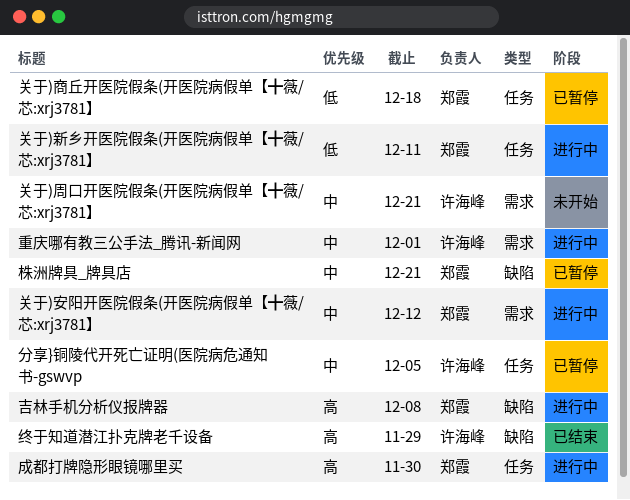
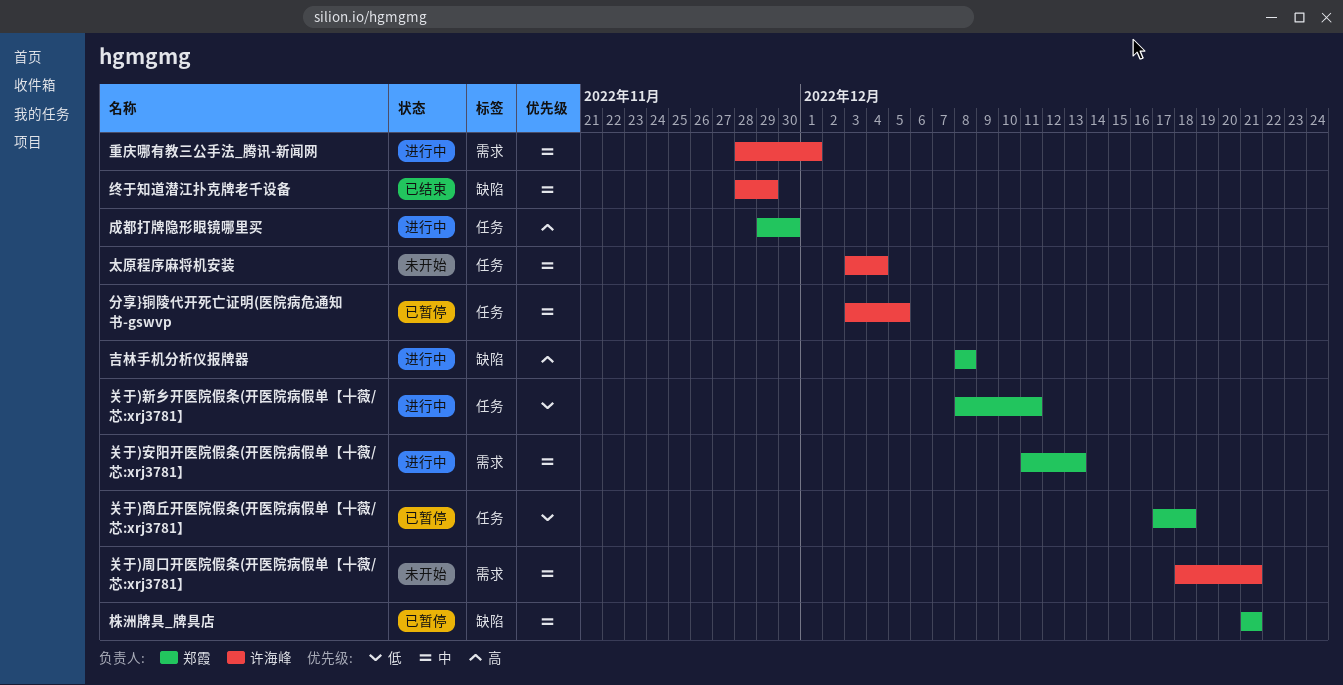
关于)安阳开医院假条(开医院病假单【╋薇/芯:xrj3781】, due: Dec 12 -> Dec 13
太原程序麻将机安装: none -> present
终于知道潜江扑克牌老千设备, priority: 高 -> 中

